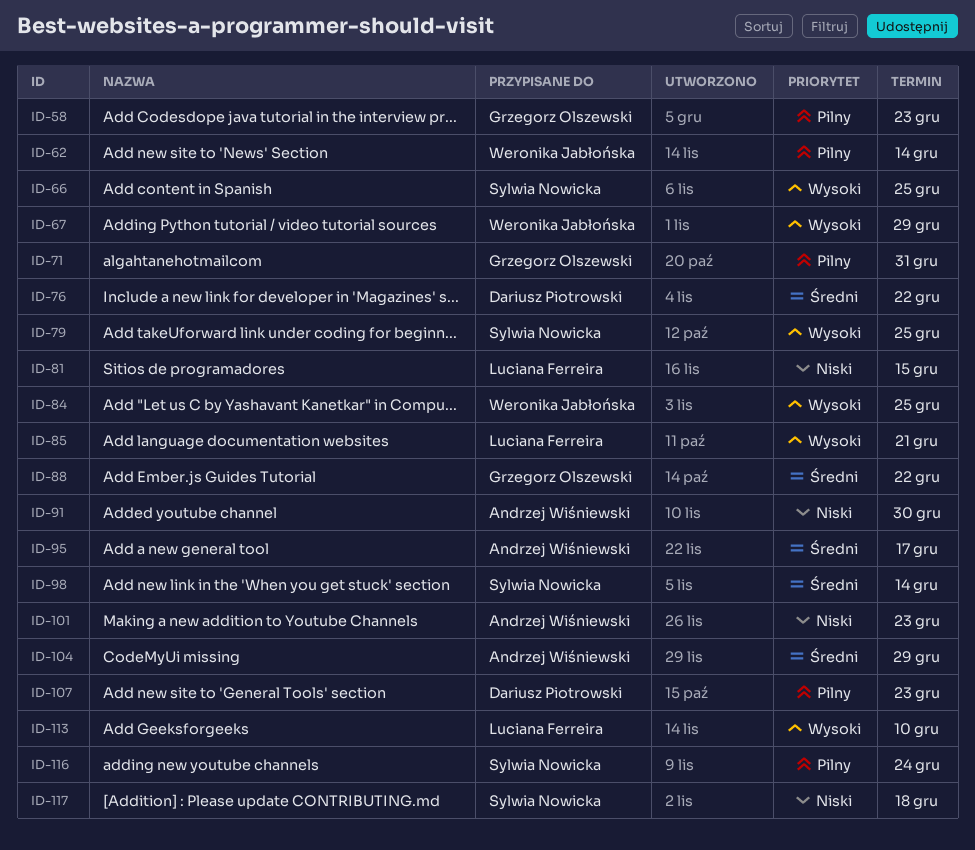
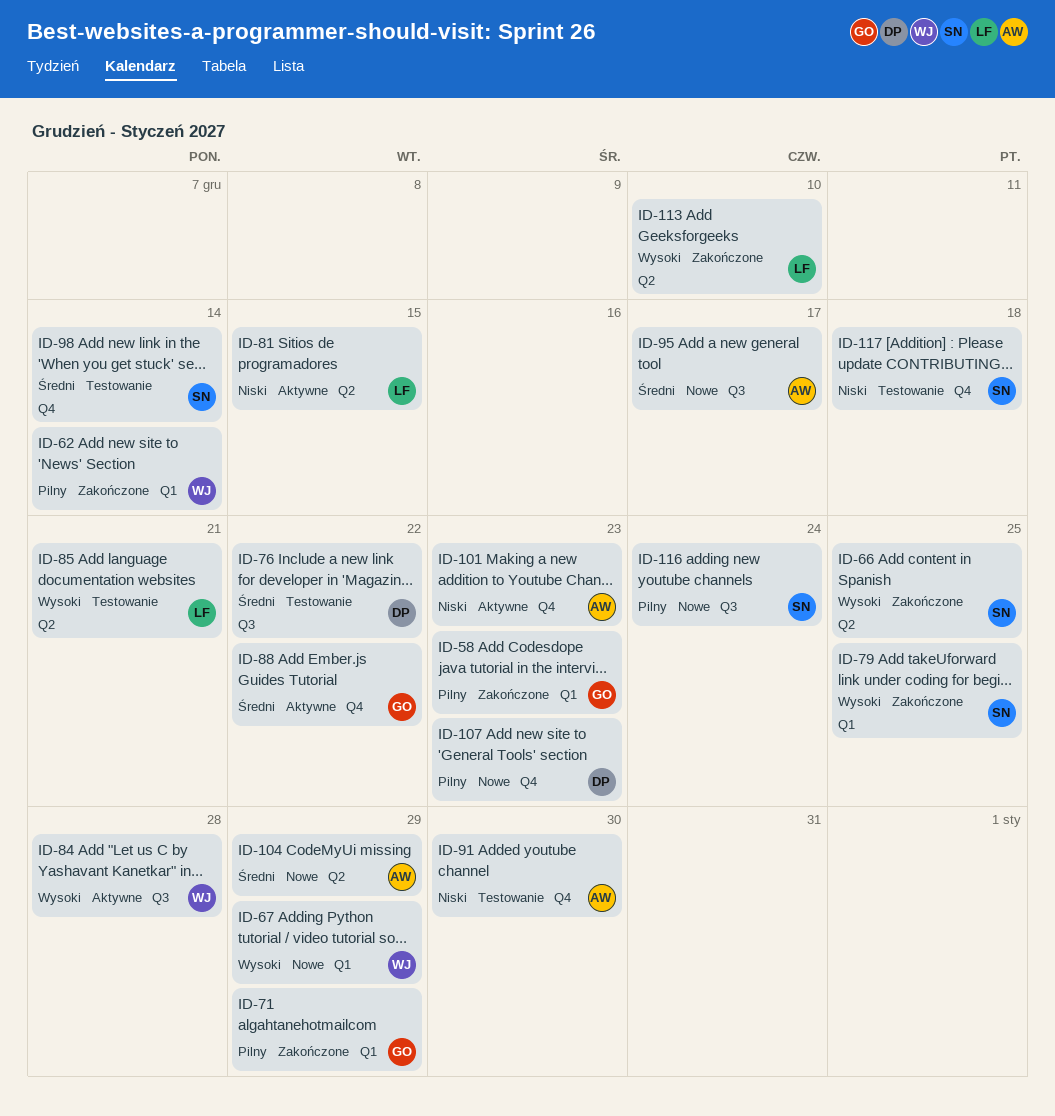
ID-71, due: Dec 31 -> Dec 29
ID-84, due: Dec 25 -> Dec 28

